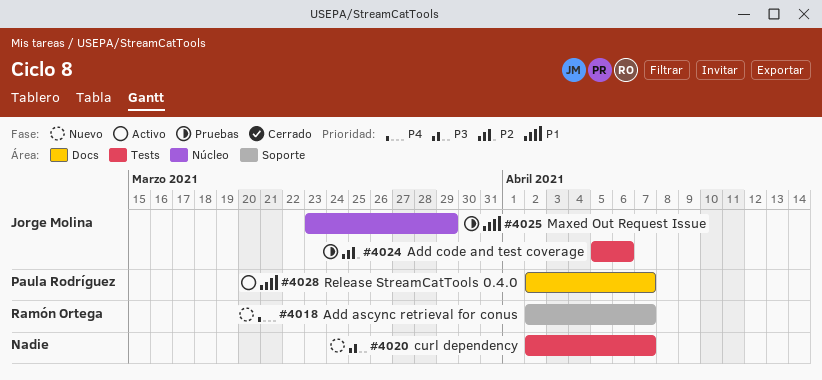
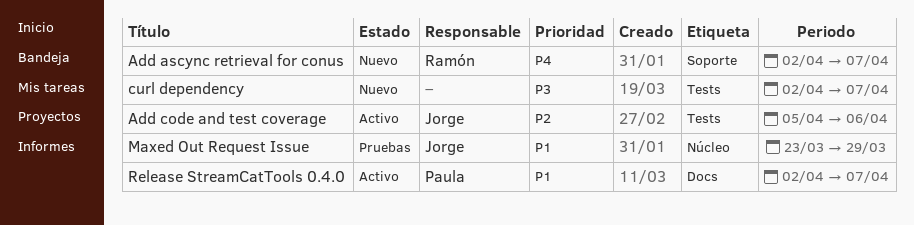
Add code and test coverage, status: Pruebas -> Activo

